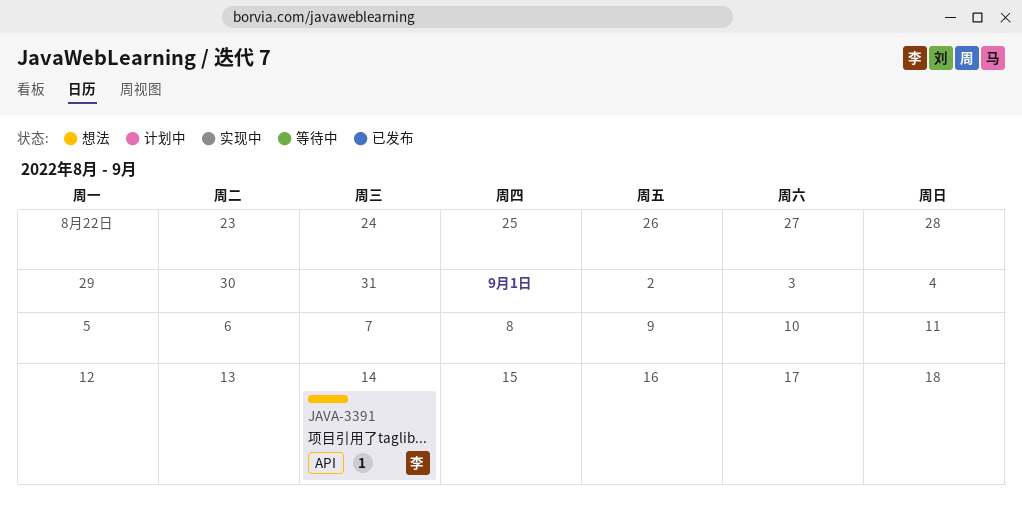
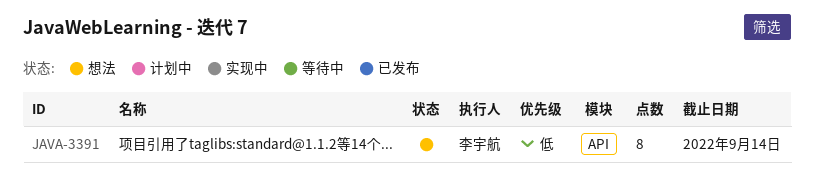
JAVA-3391, estimate: 1 -> 8

